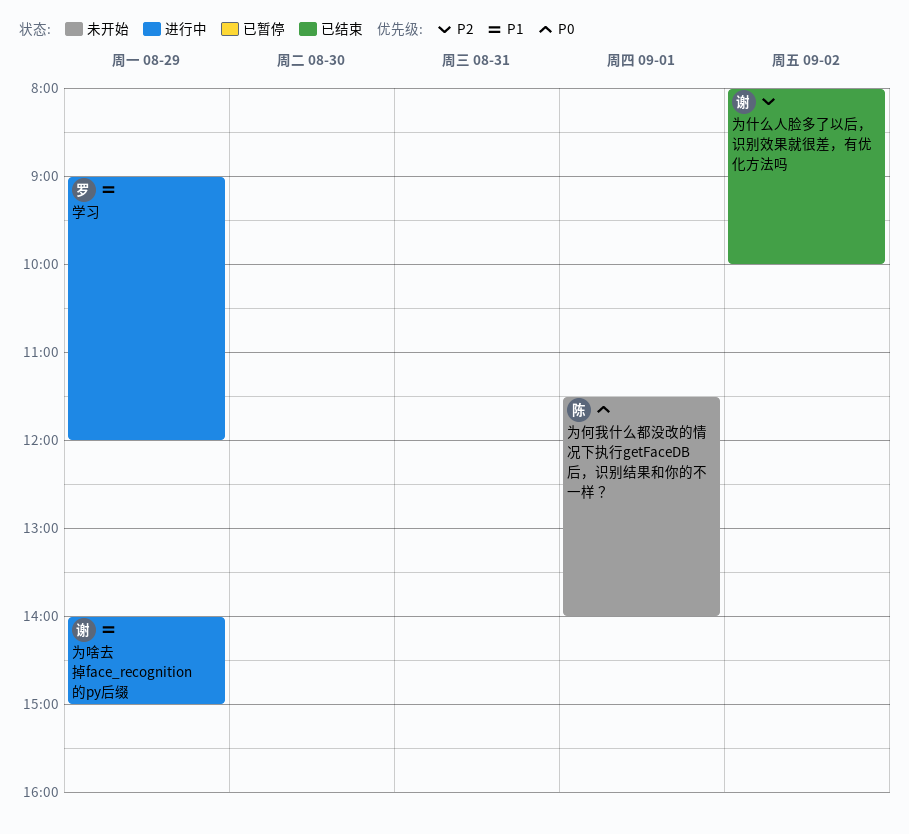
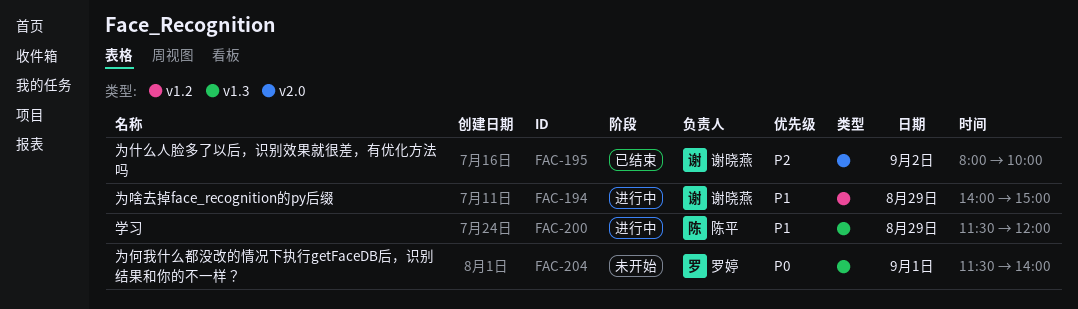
为何我什么都没改的情况下执行getFaceDB后，识别结果和你的不一样？, owner: 陈平 -> 罗婷
学习, owner: 罗婷 -> 陈平
学习, begins: 09:00 -> 11:30

